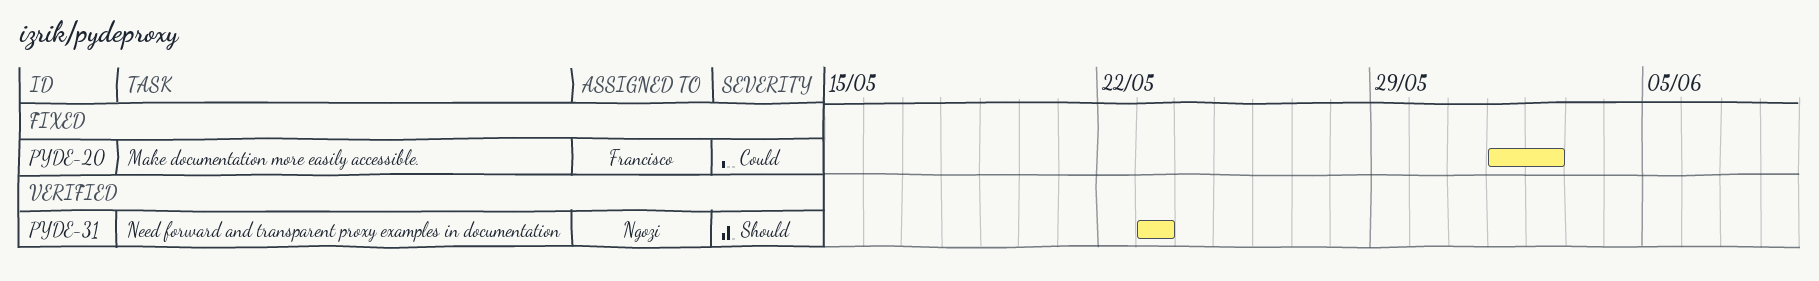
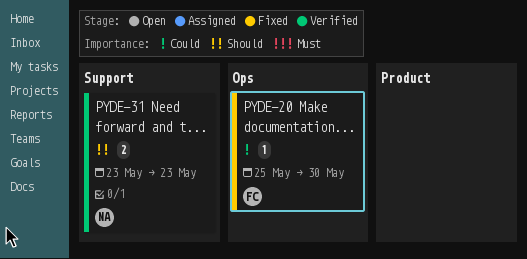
PYDE-20, start: Jun 1 -> May 25
PYDE-20, due: Jun 2 -> May 30

